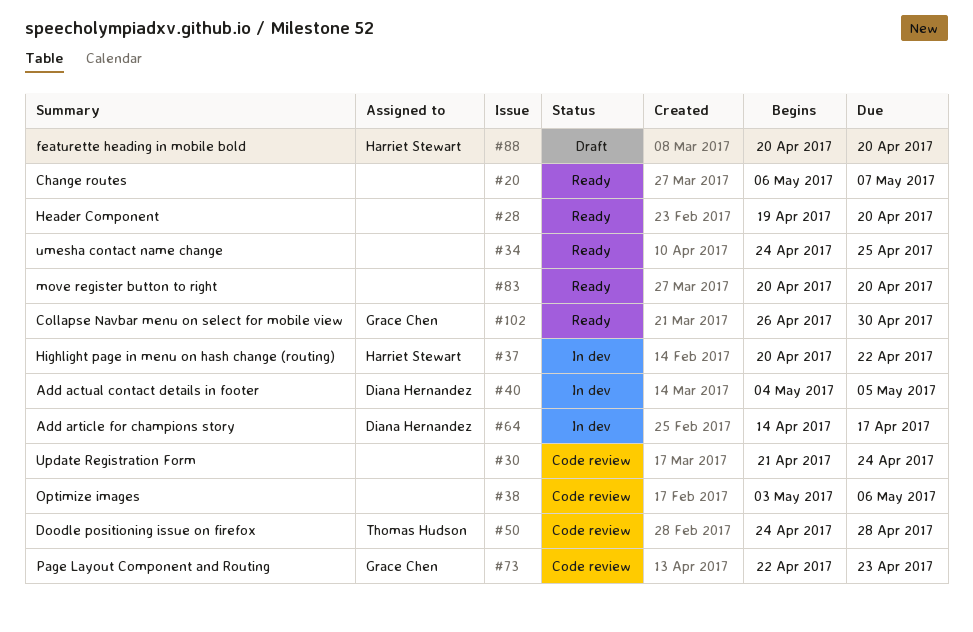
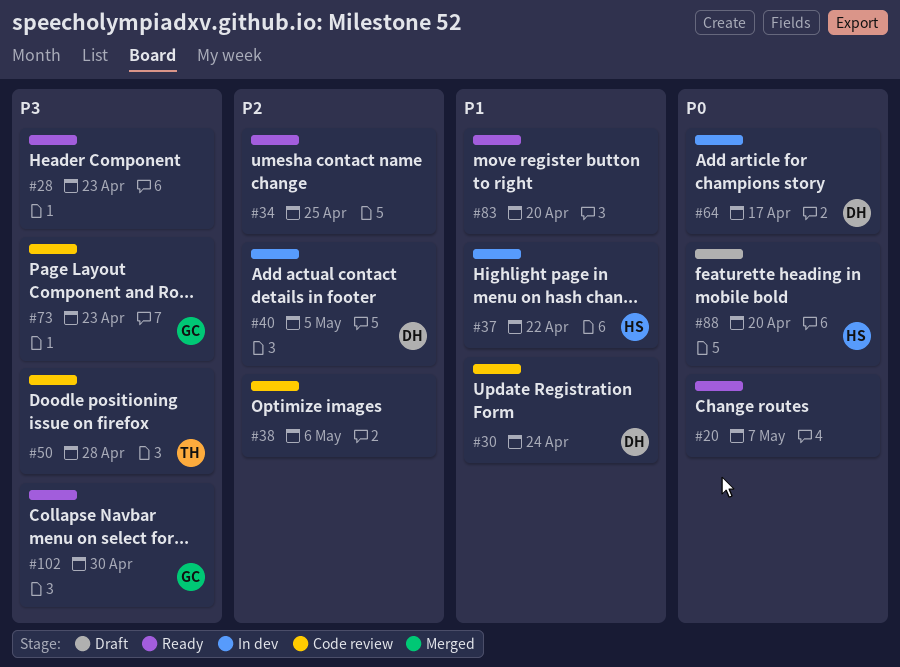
#28, due: Apr 20 -> Apr 23
#30, owner: none -> Diana Hernandez

